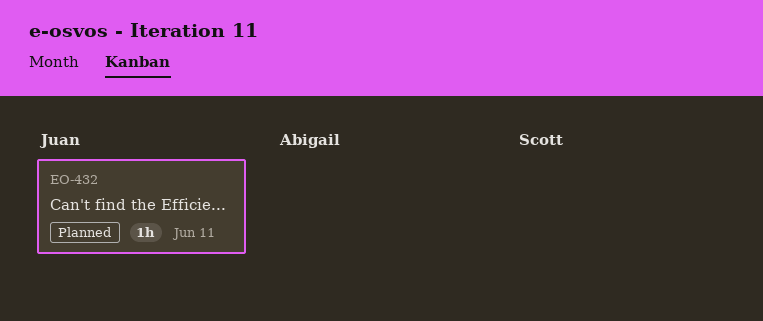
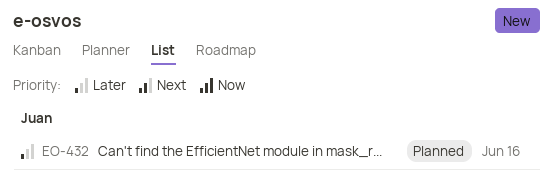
EO-432, due: Jun 11 -> Jun 16

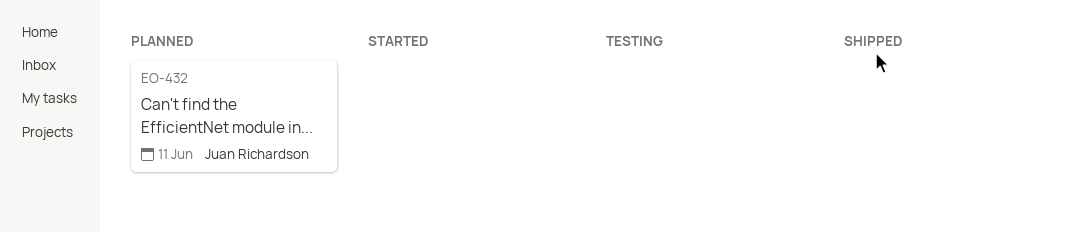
EO-432, due: Jun 16 -> Jun 11

